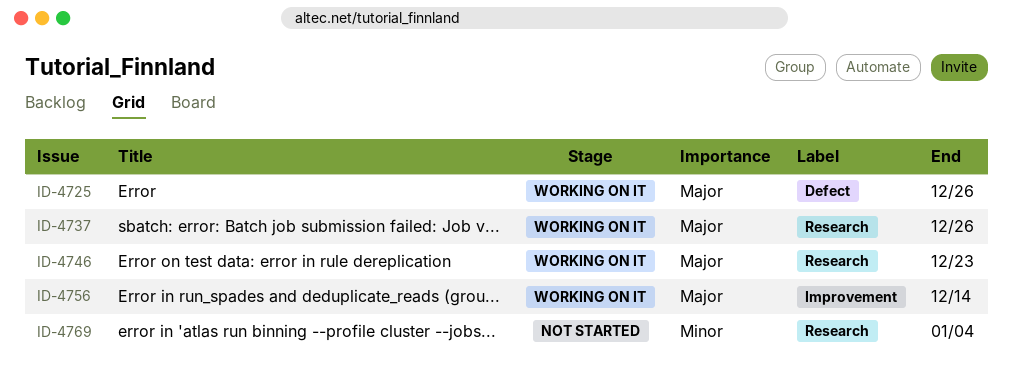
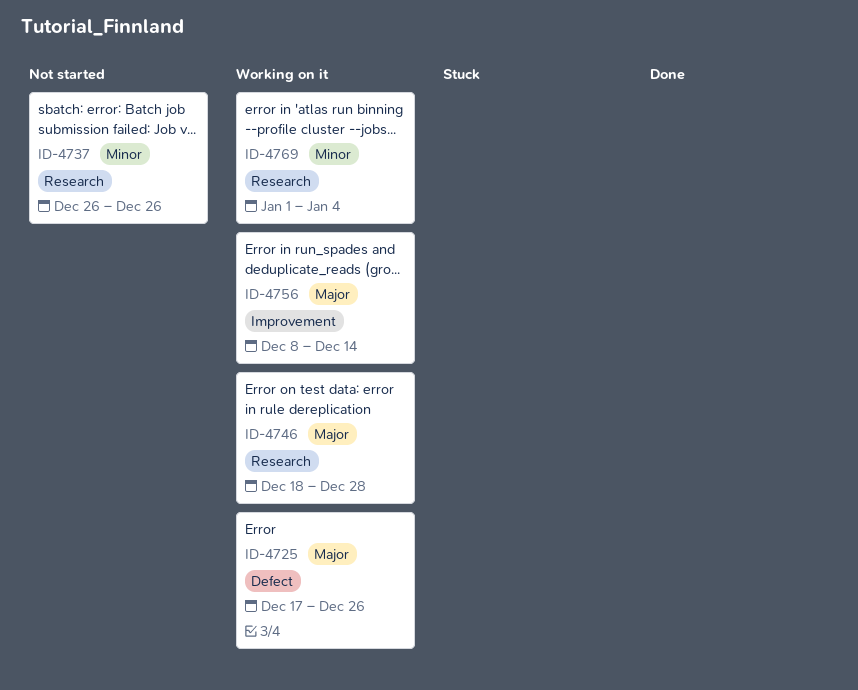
ID-4737, status: Working on it -> Not started
ID-4737, priority: Major -> Minor
ID-4746, due: Dec 23 -> Dec 28
ID-4769, status: Not started -> Working on it

